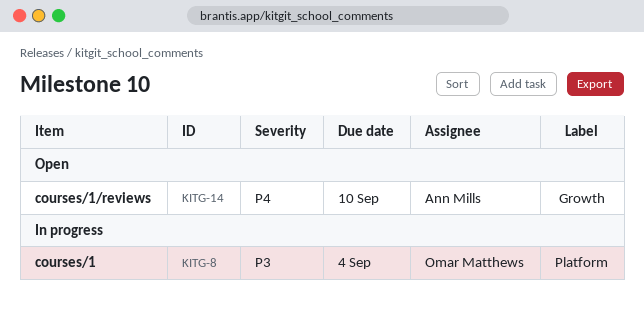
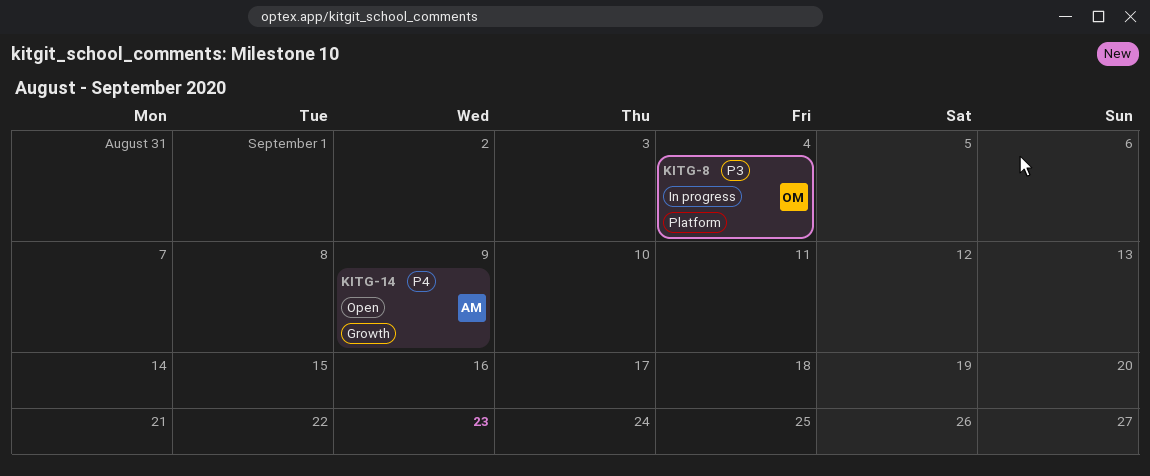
KITG-14, due: Sep 10 -> Sep 9

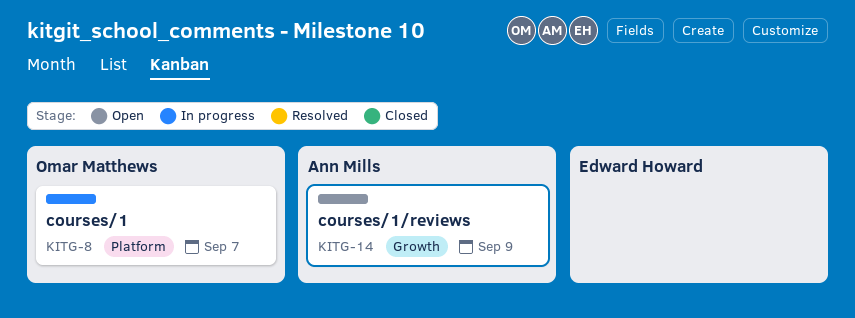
KITG-8, due: Sep 4 -> Sep 7

